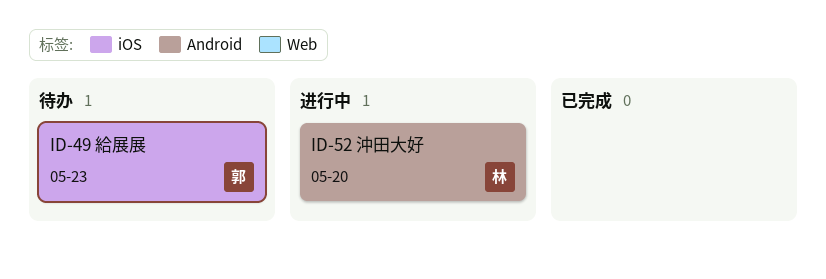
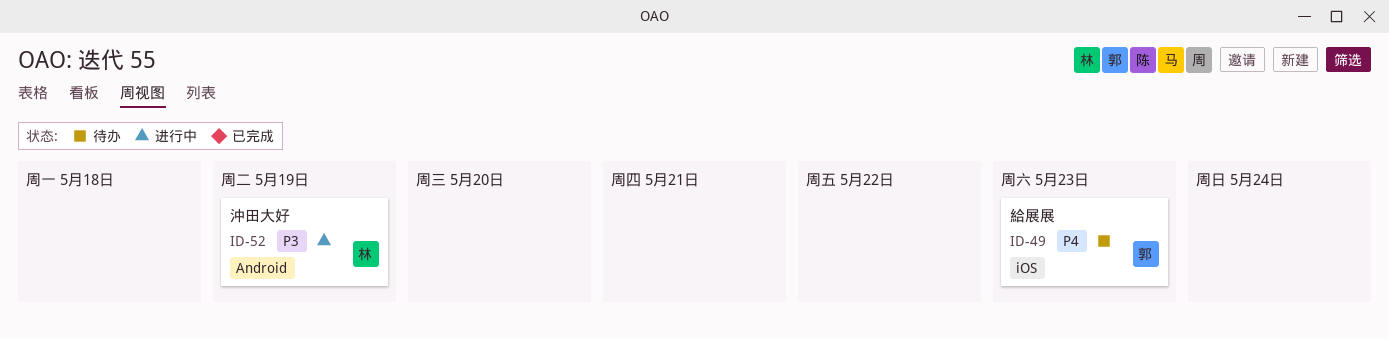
ID-52, due: May 20 -> May 19

